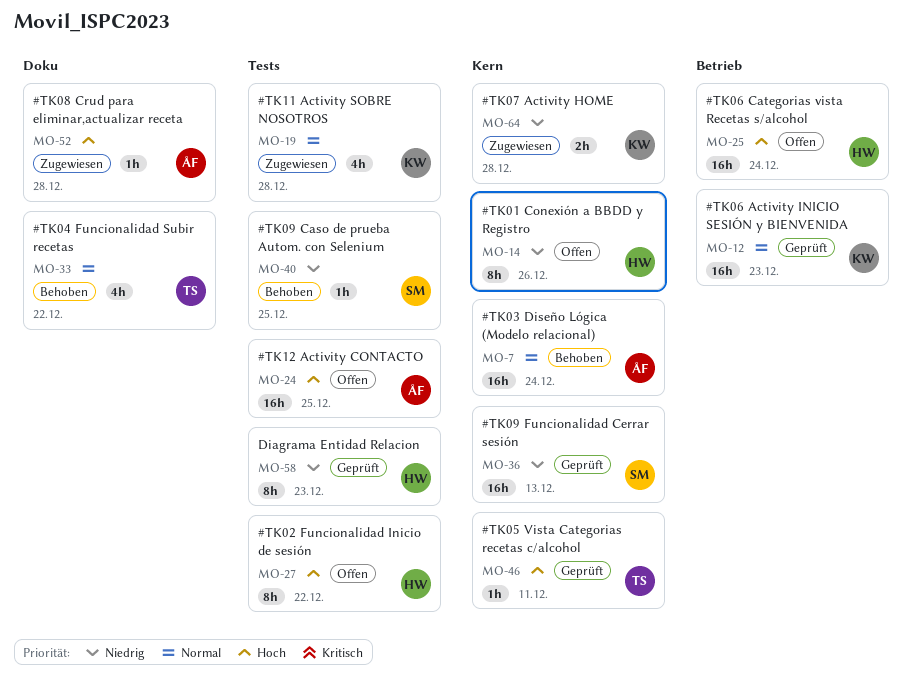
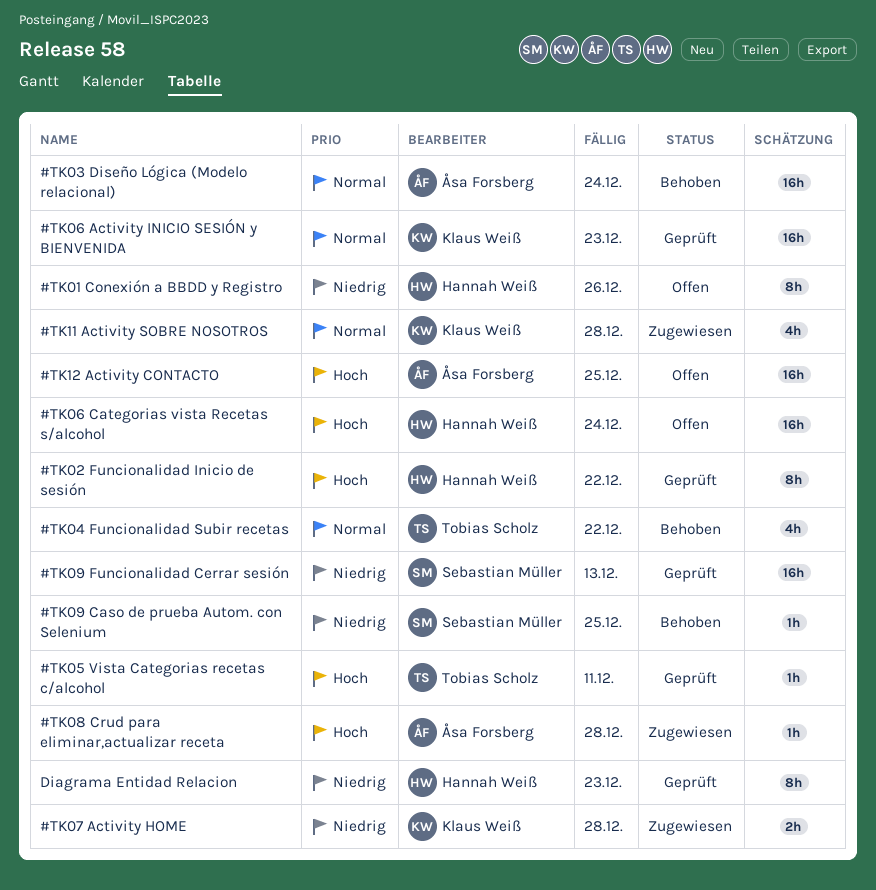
#TK02 Funcionalidad Inicio de sesión, status: Offen -> Geprüft

